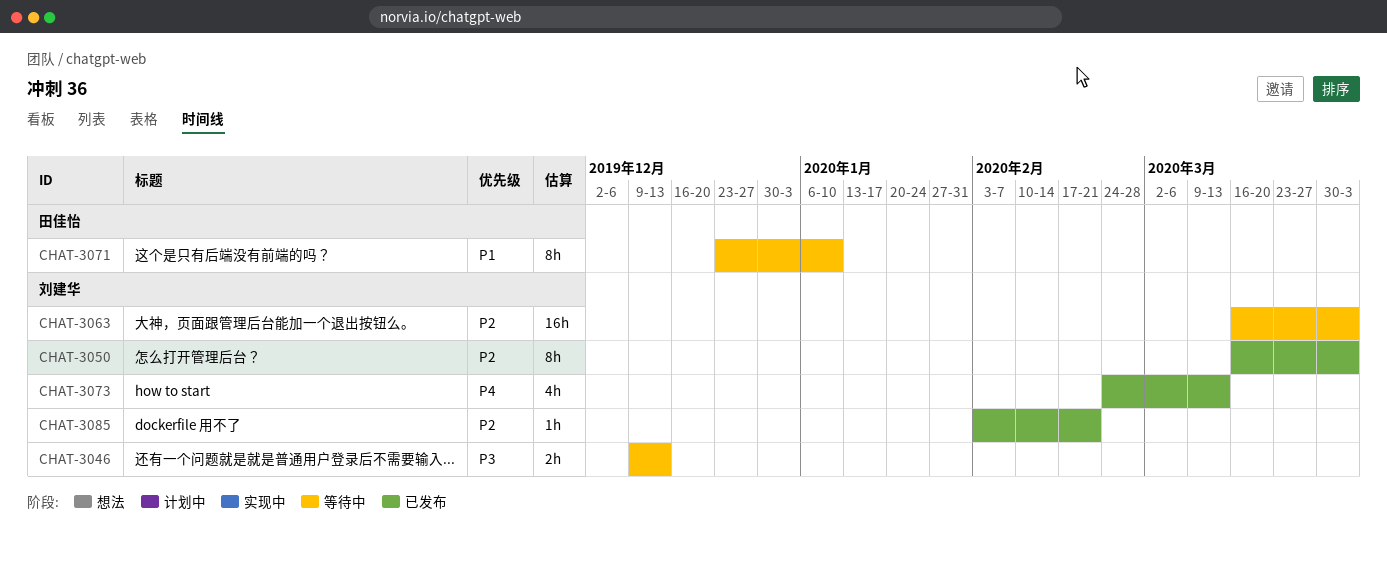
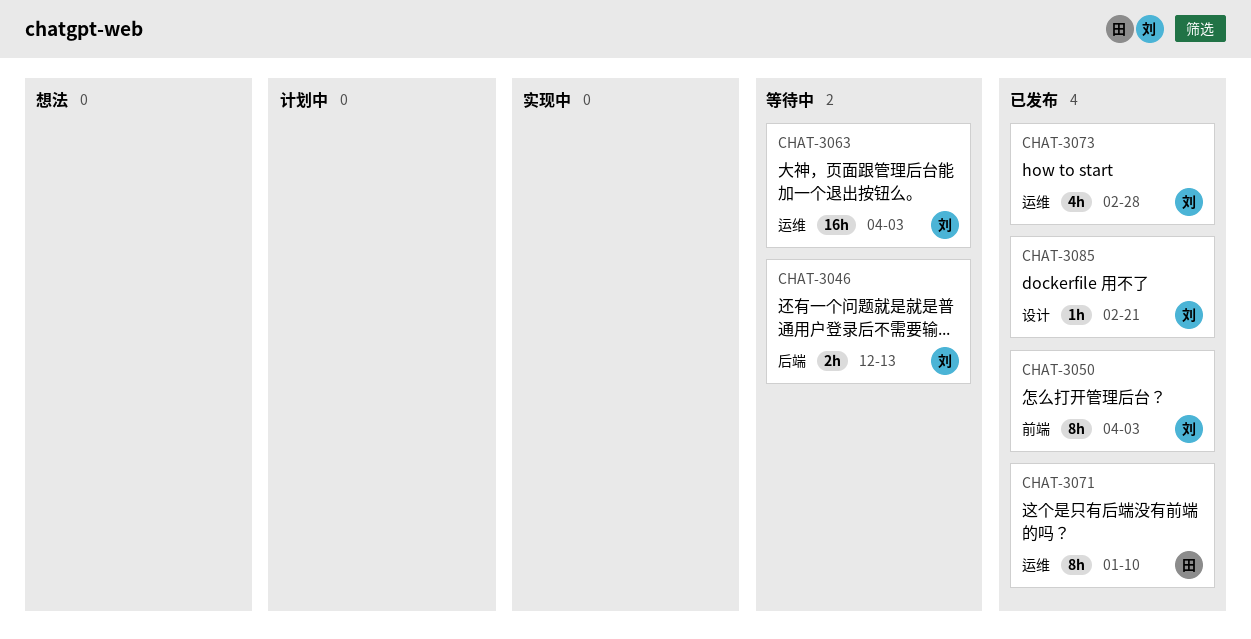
CHAT-3071, status: 等待中 -> 已发布
CHAT-3073, due: Mar 13 -> Feb 28

